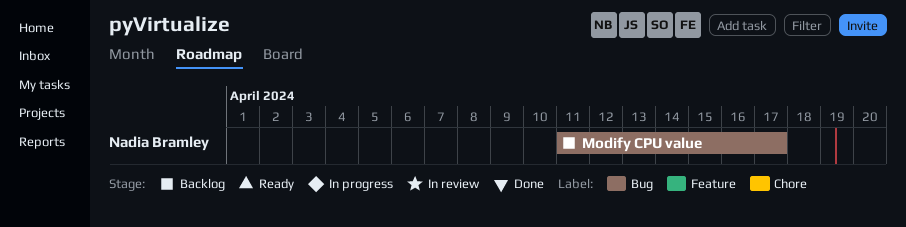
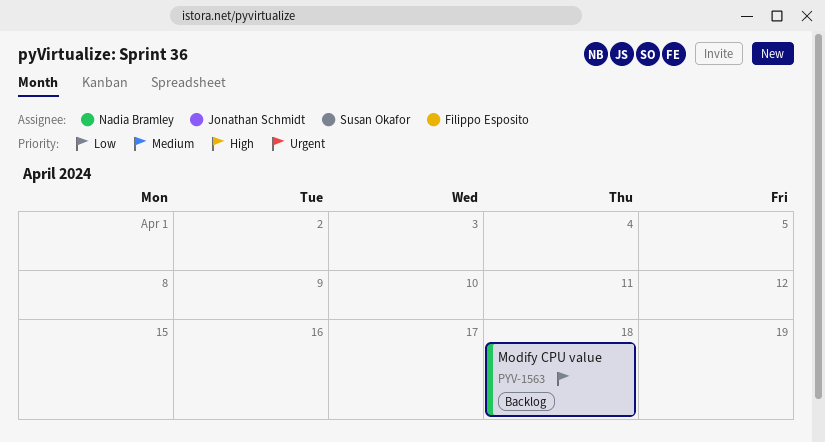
Modify CPU value, due: Apr 17 -> Apr 18

